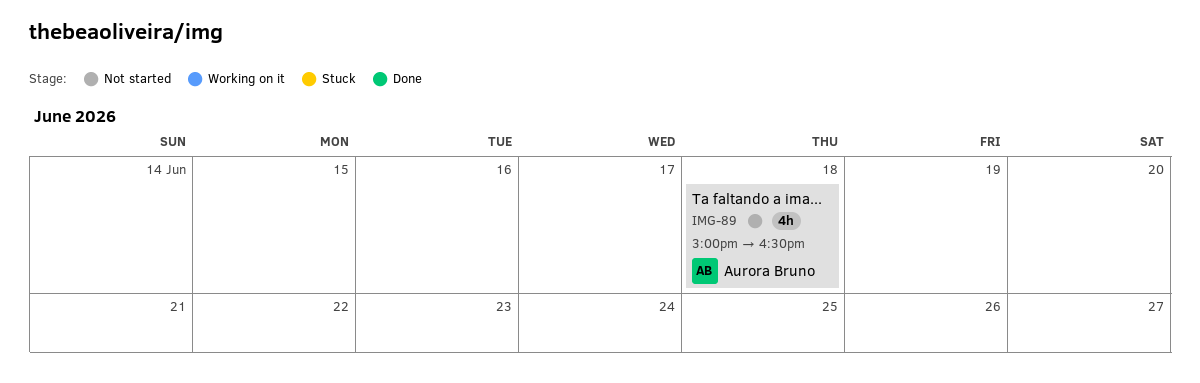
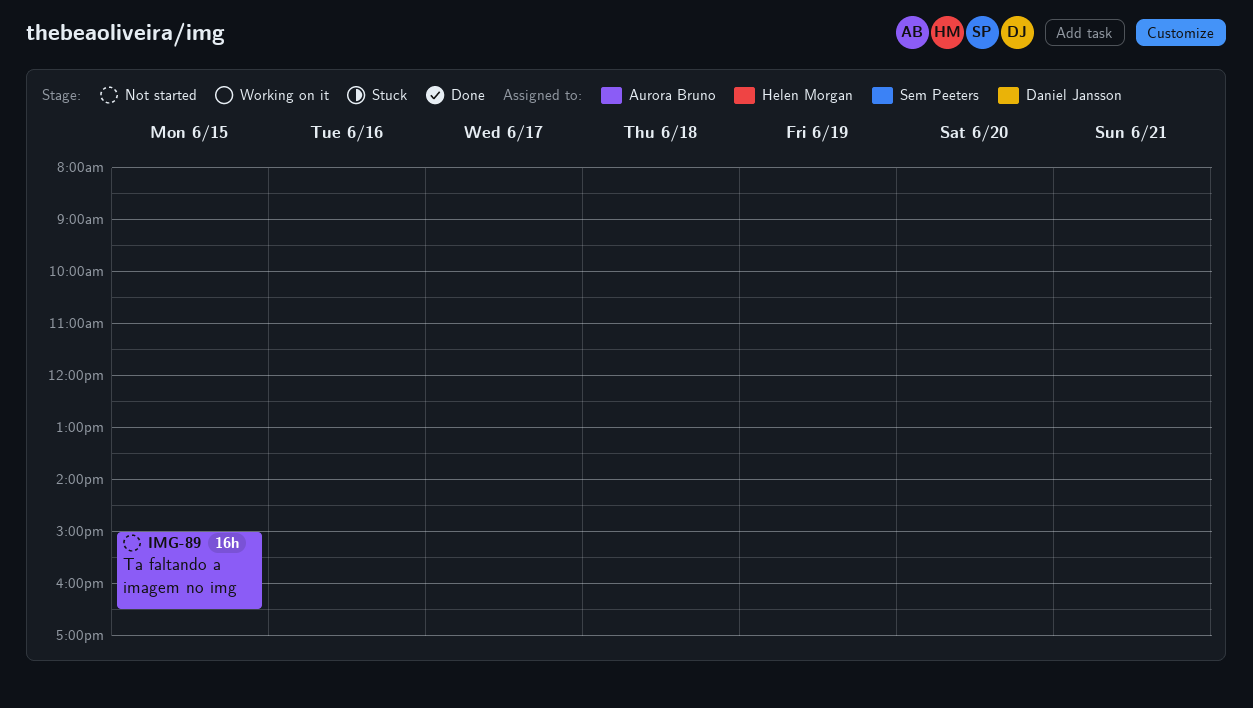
IMG-89, estimate: 4h -> 16h
IMG-89, day: Jun 18 -> Jun 15

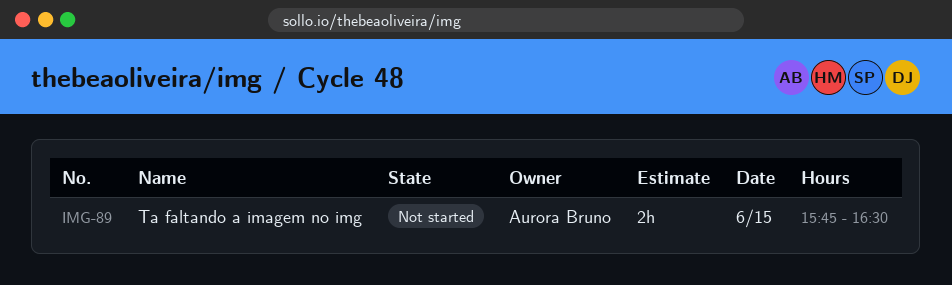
IMG-89, estimate: 16h -> 2h
IMG-89, begins: 15:00 -> 15:45

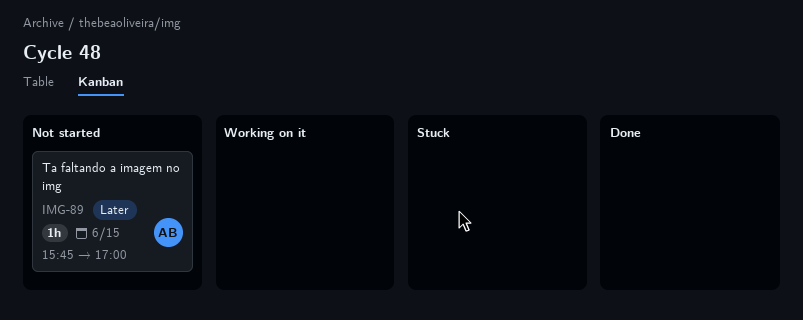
IMG-89, estimate: 2h -> 1h
IMG-89, ends: 16:30 -> 17:00

